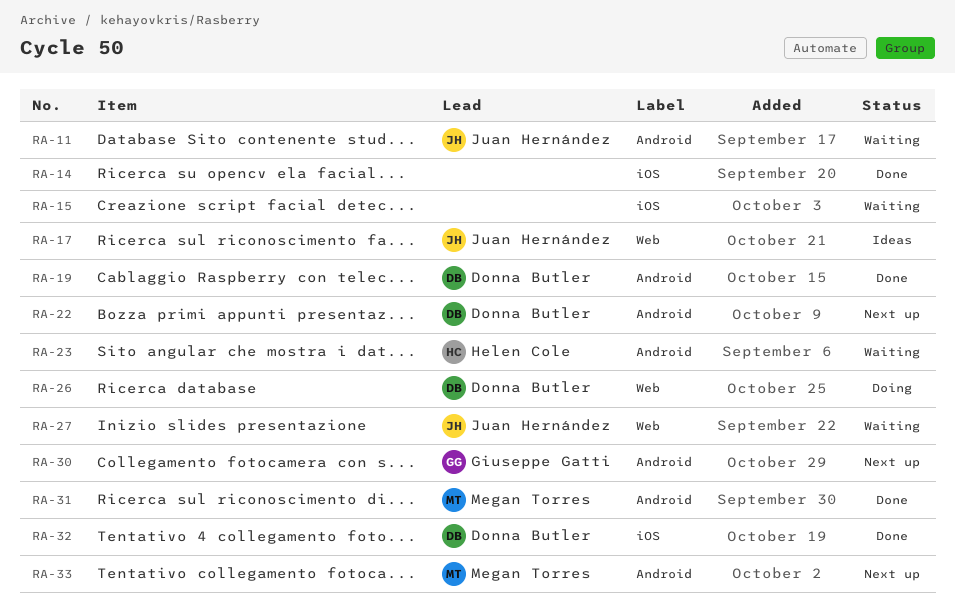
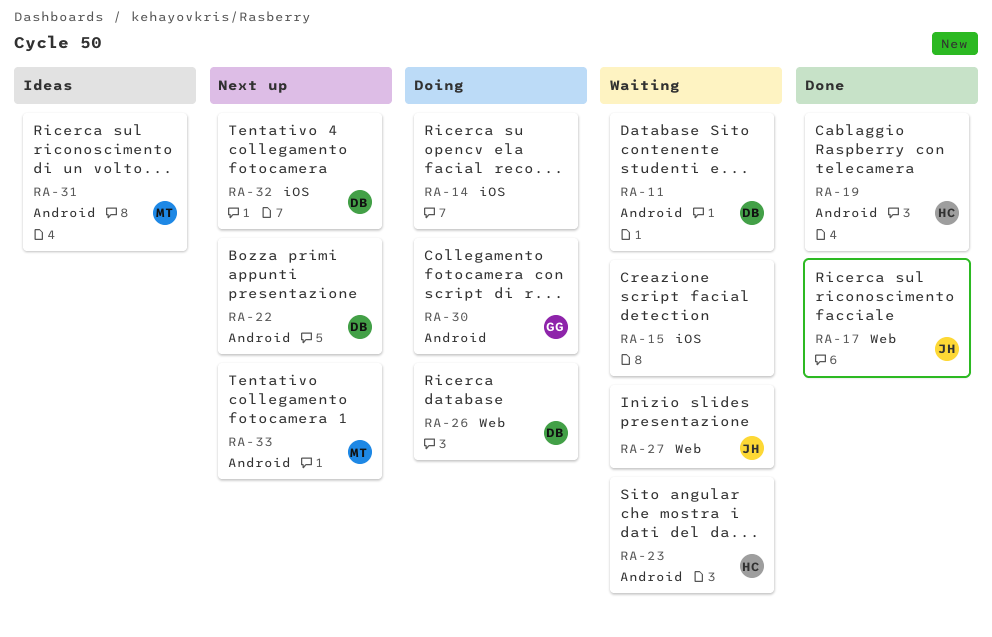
RA-11, owner: Juan Hernández -> Donna Butler
RA-14, status: Done -> Doing
RA-17, status: Ideas -> Done
RA-19, owner: Donna Butler -> Helen Cole
RA-30, status: Next up -> Doing
RA-31, status: Done -> Ideas
RA-32, status: Done -> Next up

